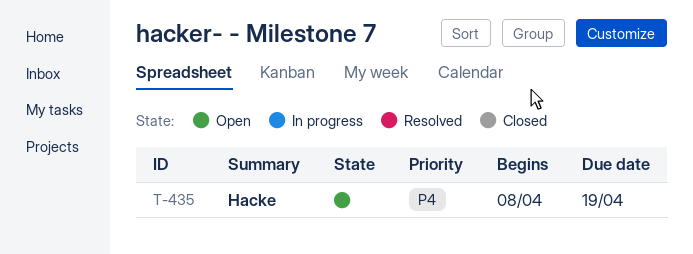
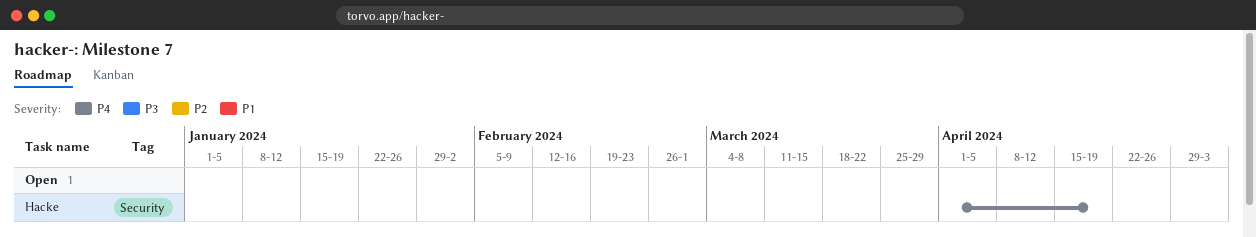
Hacke, start: Apr 8 -> Apr 1

